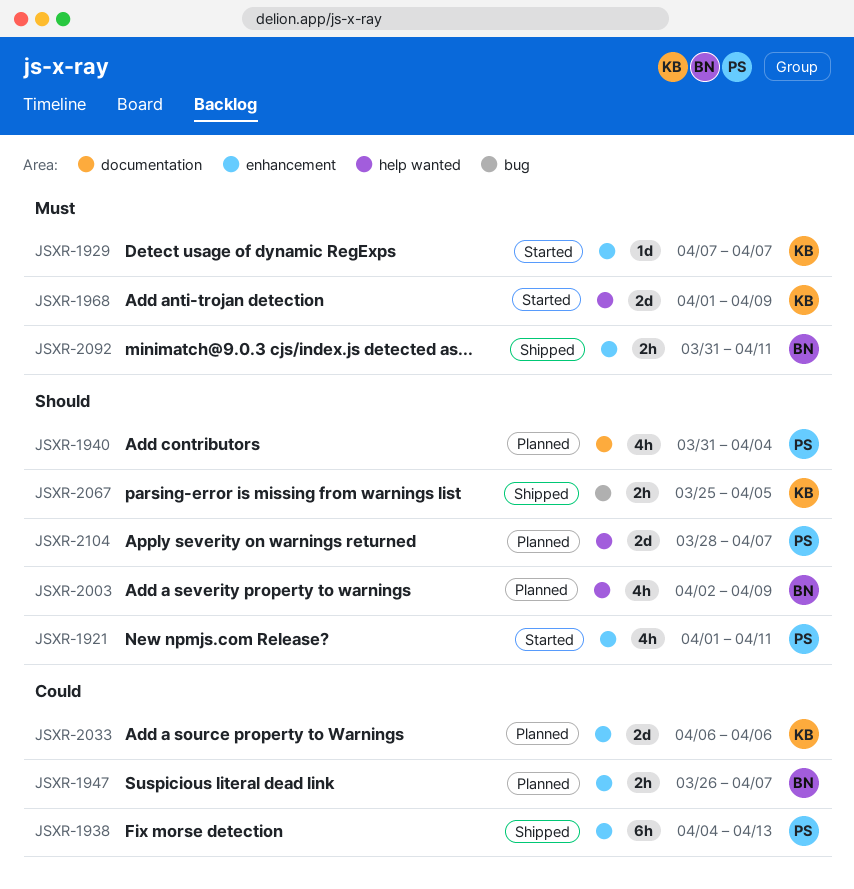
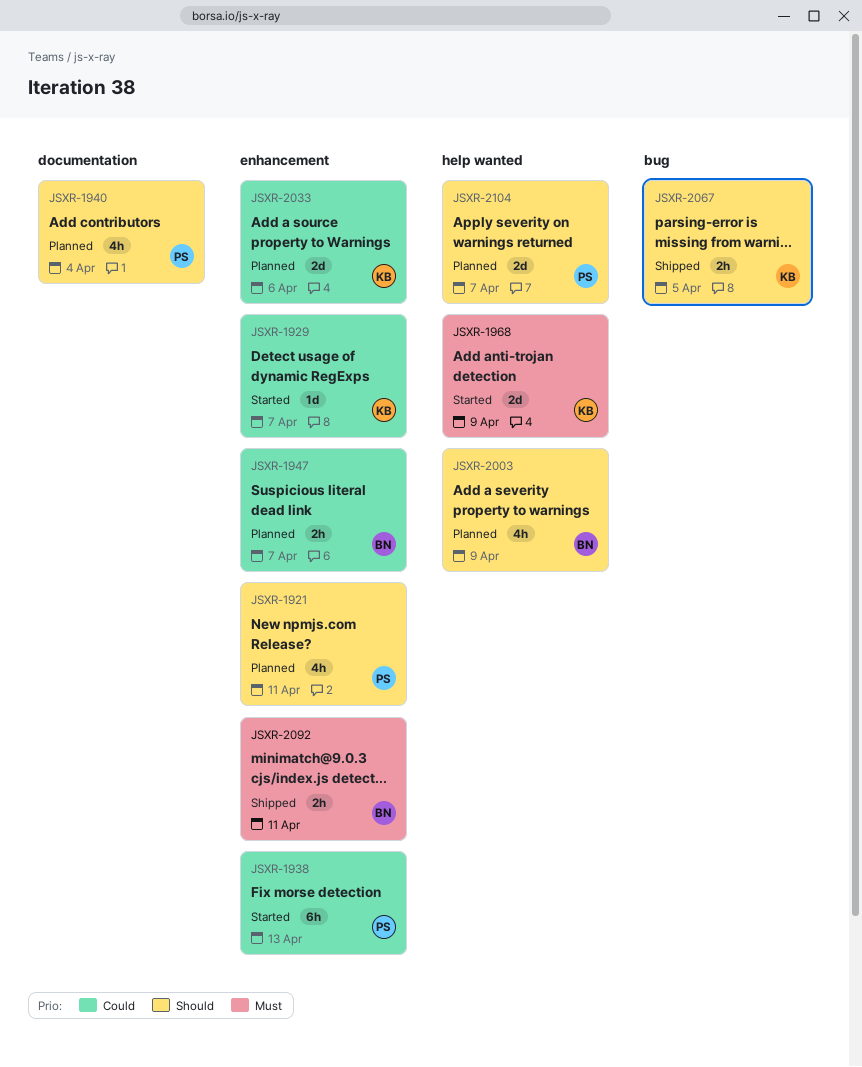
JSXR-1921, status: Started -> Planned
JSXR-1929, priority: Must -> Could
JSXR-1938, status: Shipped -> Started

